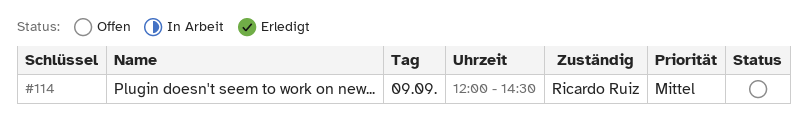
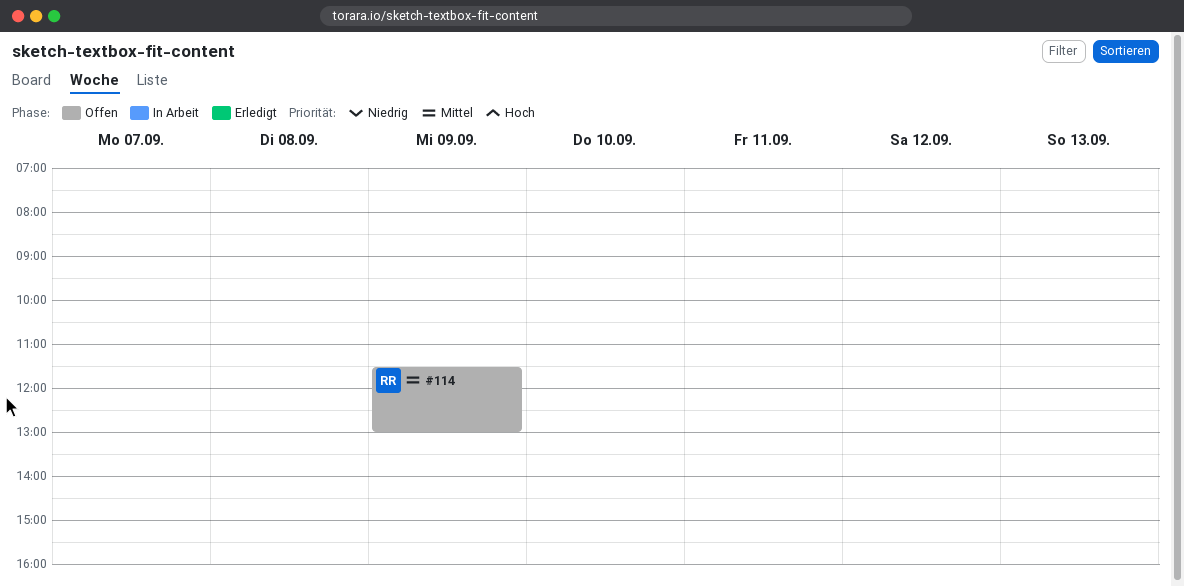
#114, begins: 12:00 -> 11:30
#114, ends: 14:30 -> 13:00

